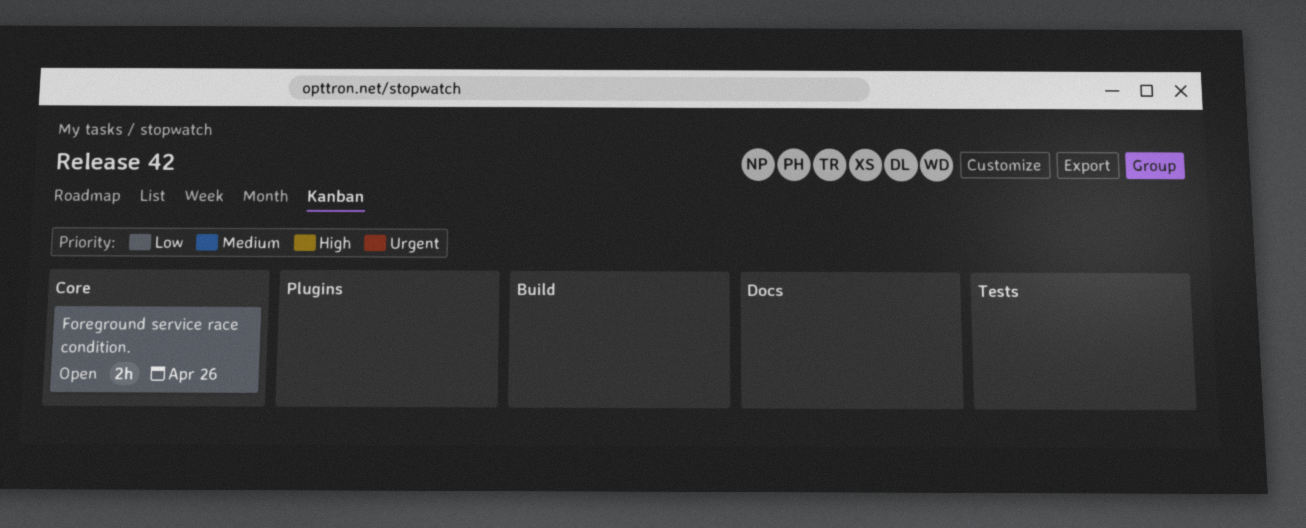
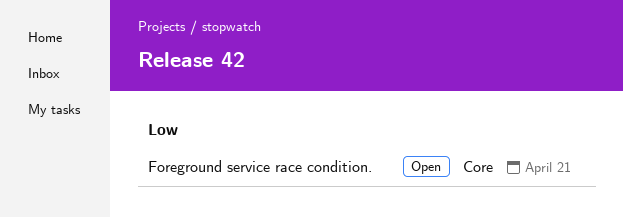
Foreground service race condition., due: Apr 26 -> Apr 21

